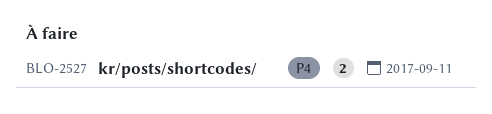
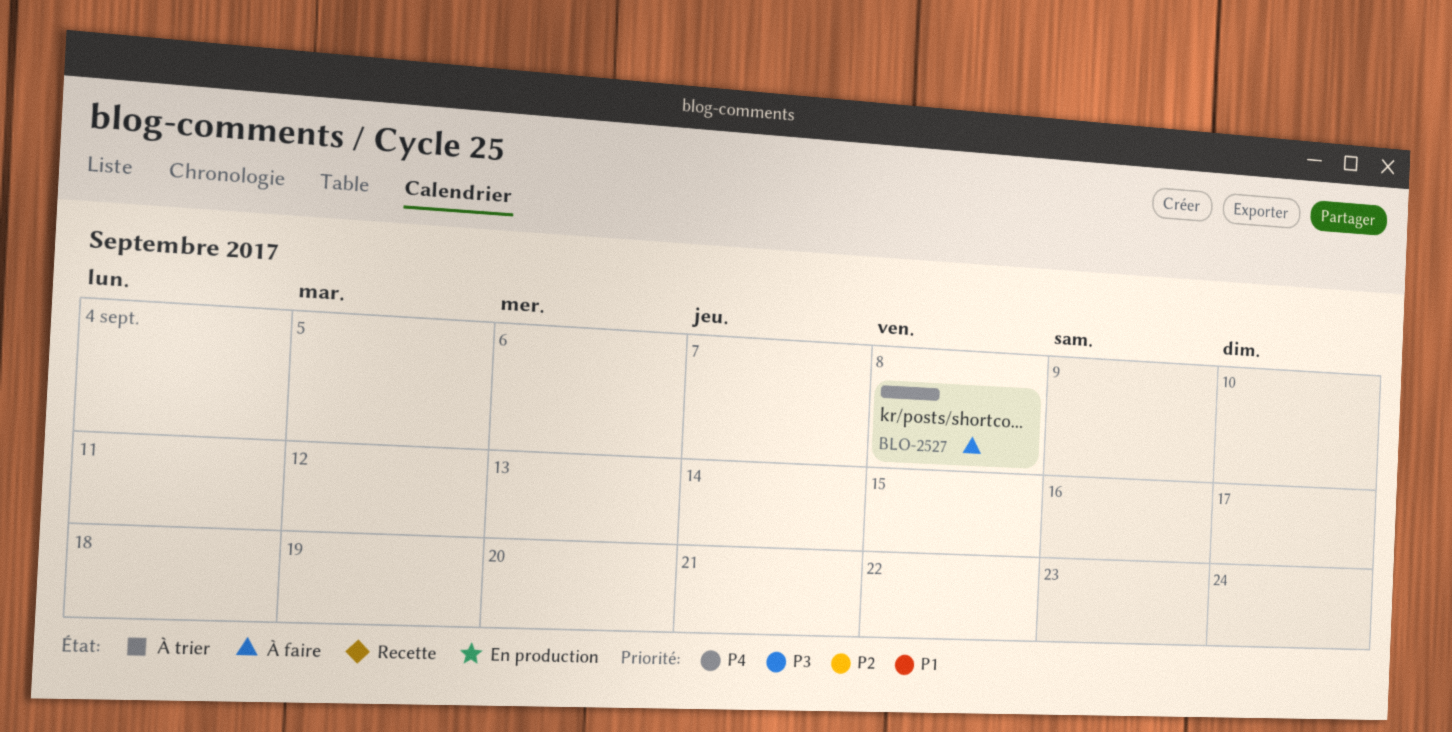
BLO-2527, due: Sep 11 -> Sep 8

